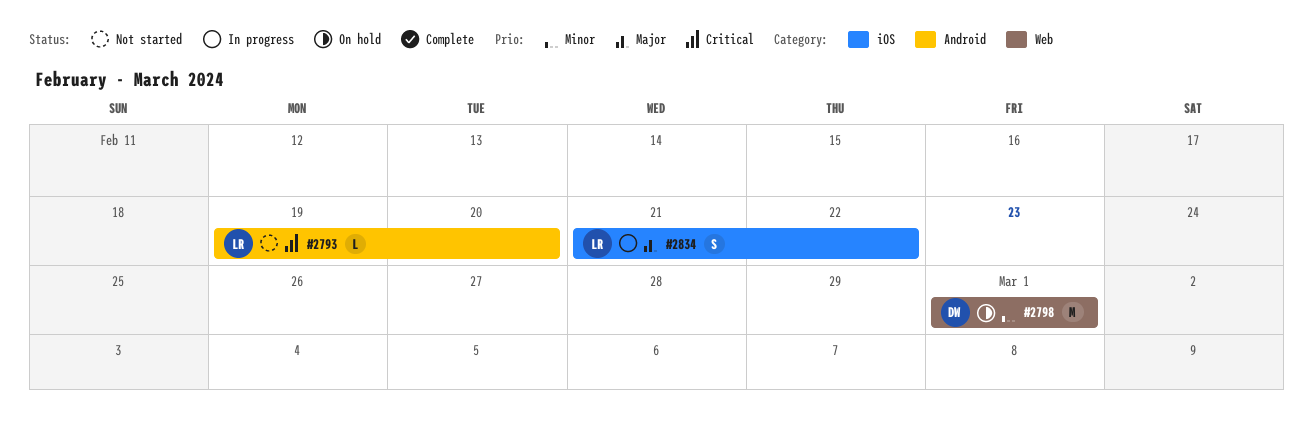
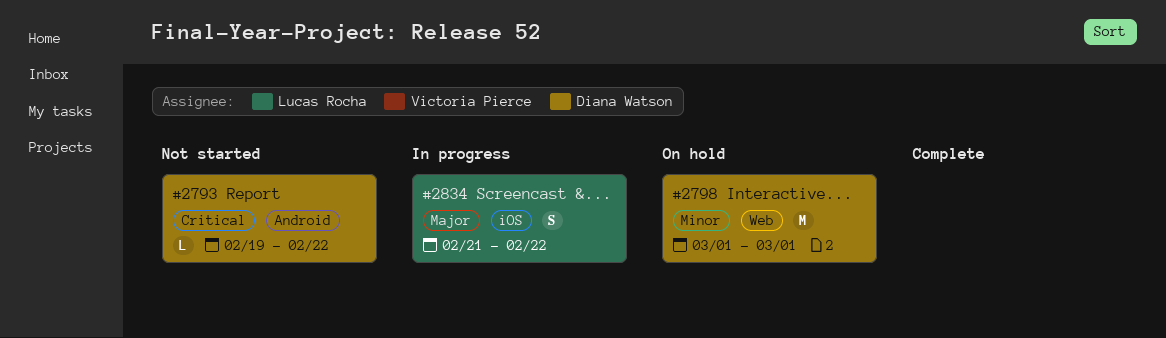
#2793, owner: Lucas Rocha -> Diana Watson
#2793, due: Feb 20 -> Feb 22

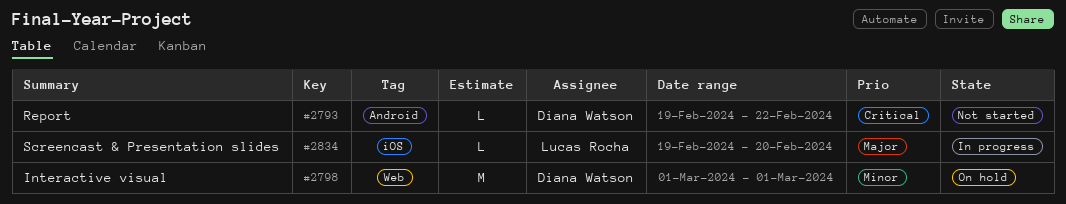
#2834, estimate: S -> L
#2834, start: Feb 21 -> Feb 19
#2834, due: Feb 22 -> Feb 20

